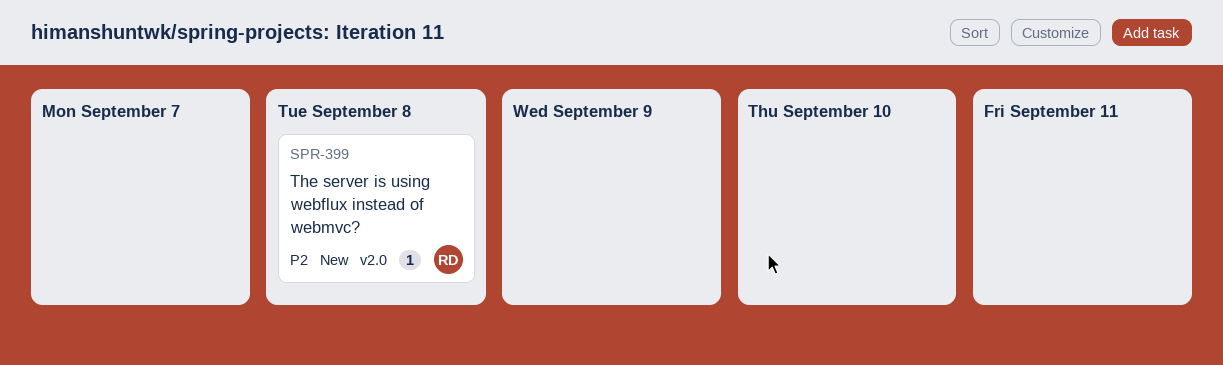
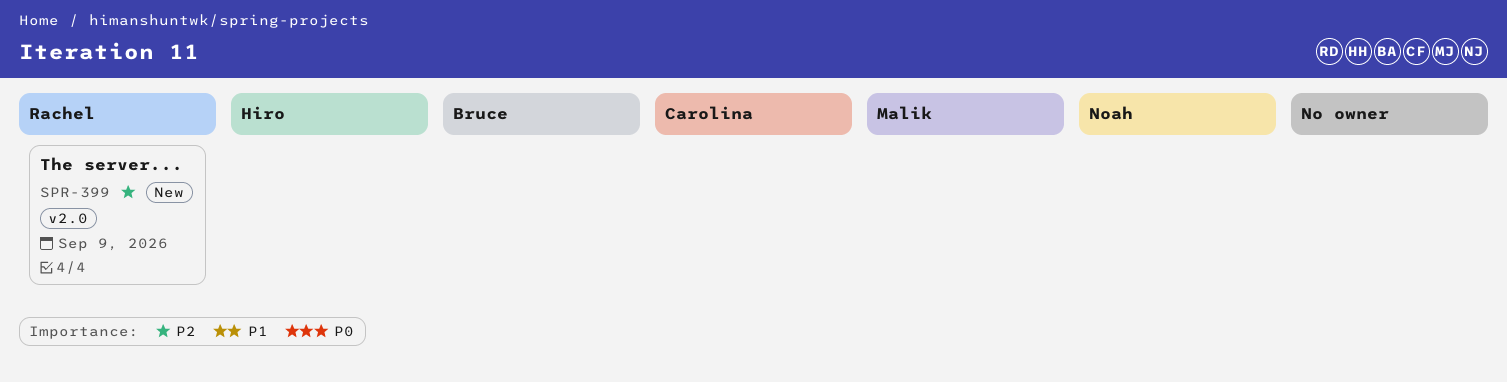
SPR-399, due: Sep 8 -> Sep 9

